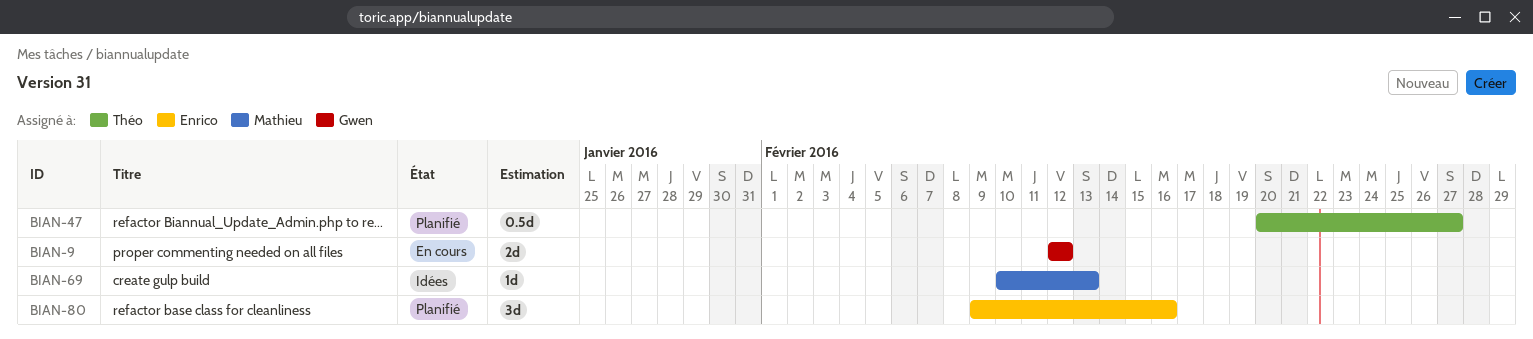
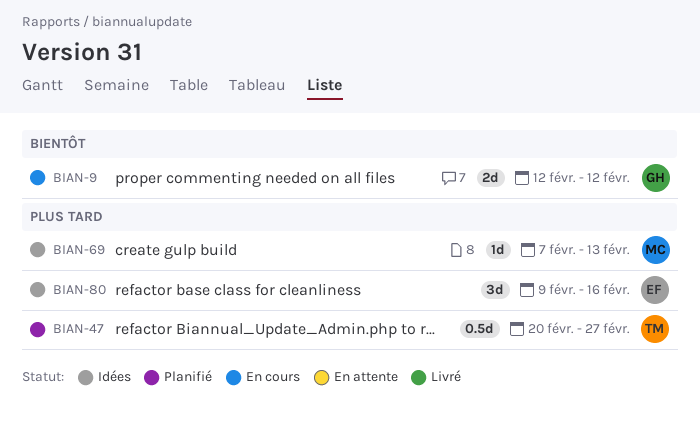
BIAN-69, start: Feb 10 -> Feb 7
BIAN-80, status: Planifié -> Idées

